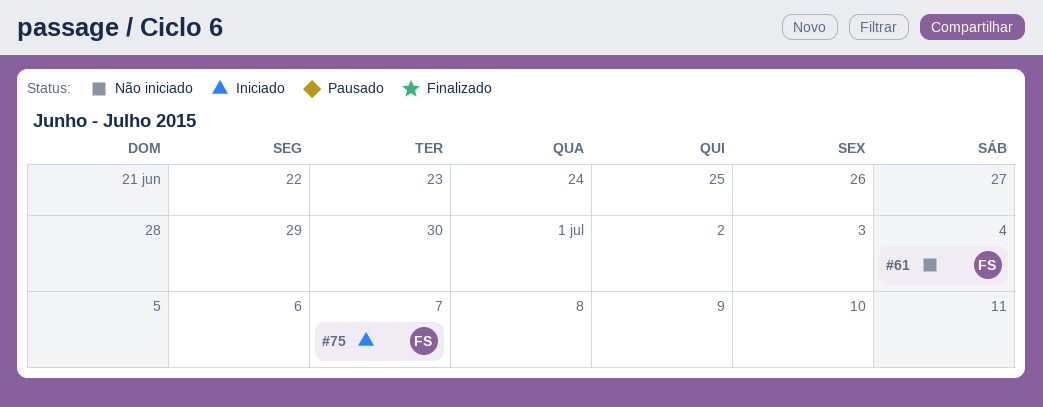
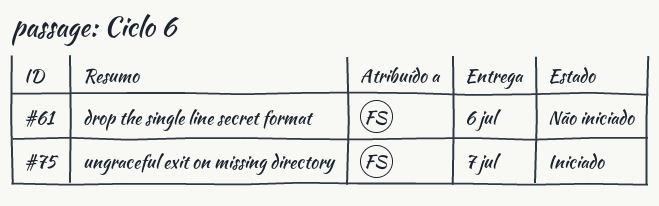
#61, due: Jul 4 -> Jul 6

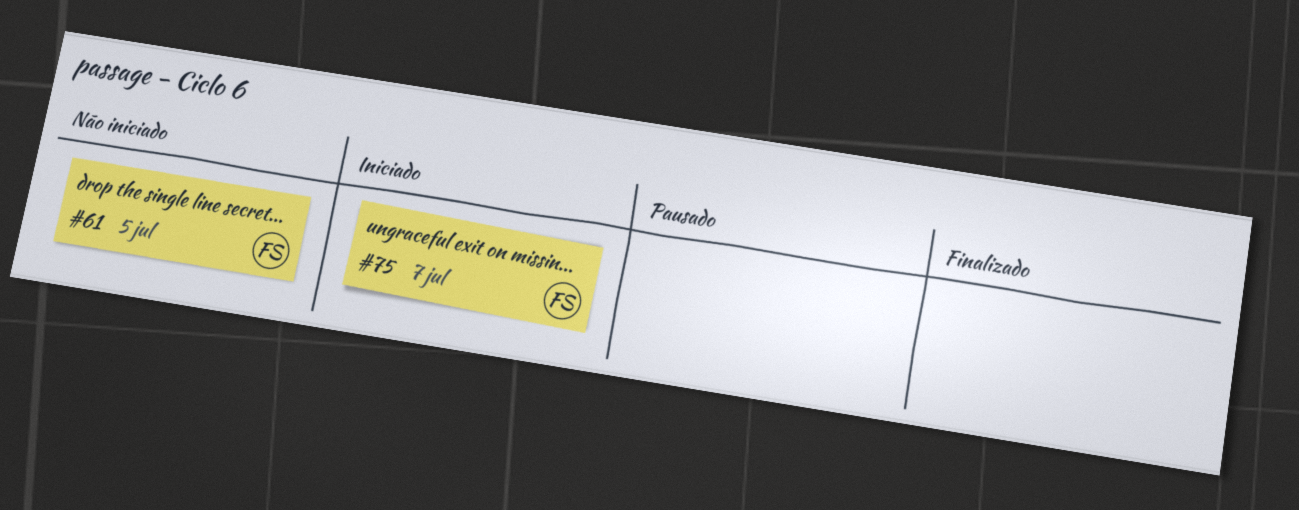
#61, due: Jul 6 -> Jul 5

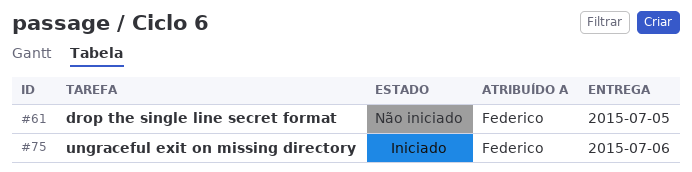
#75, due: Jul 7 -> Jul 6

